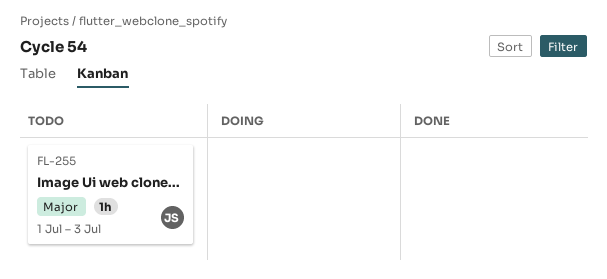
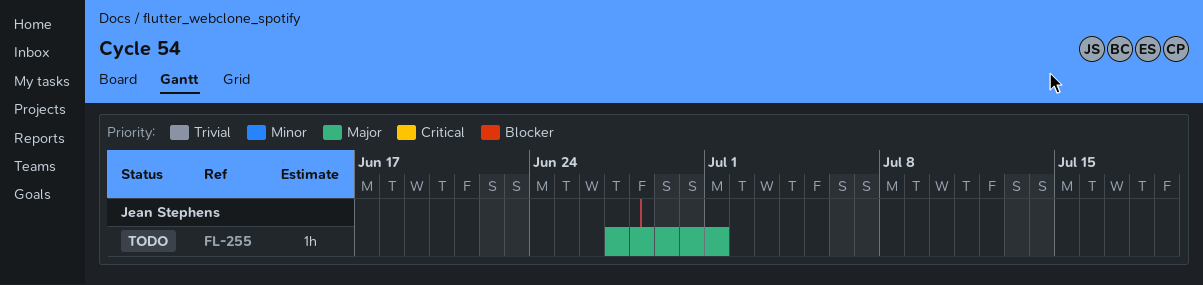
FL-255, start: Jul 1 -> Jun 27
FL-255, due: Jul 3 -> Jul 1

